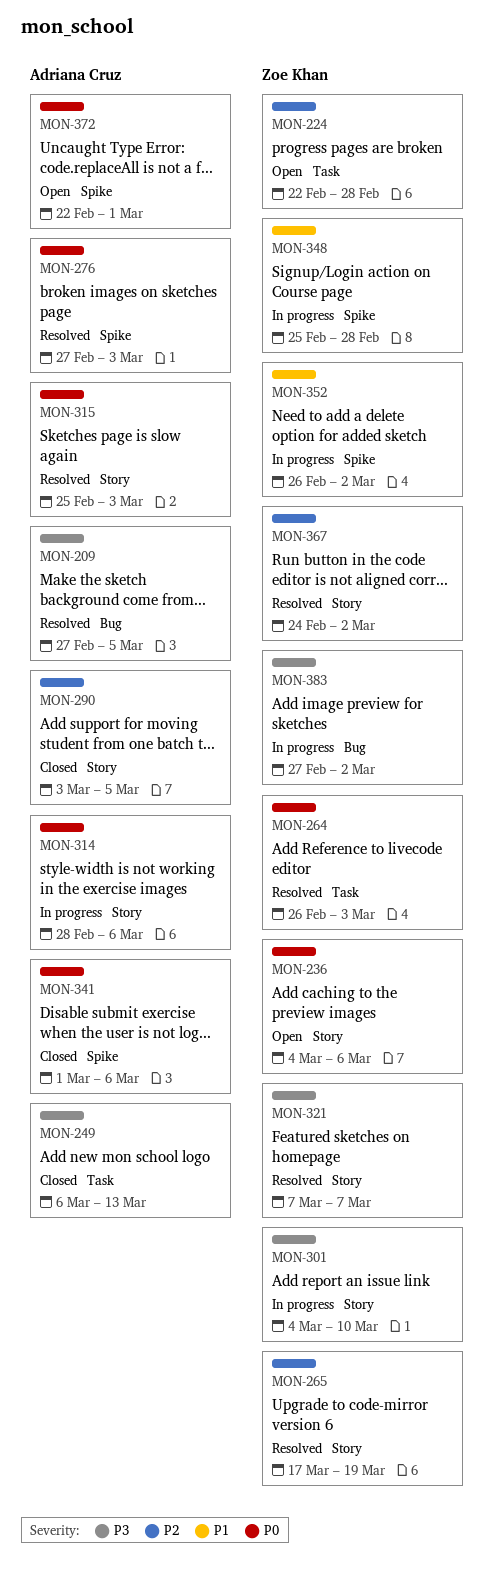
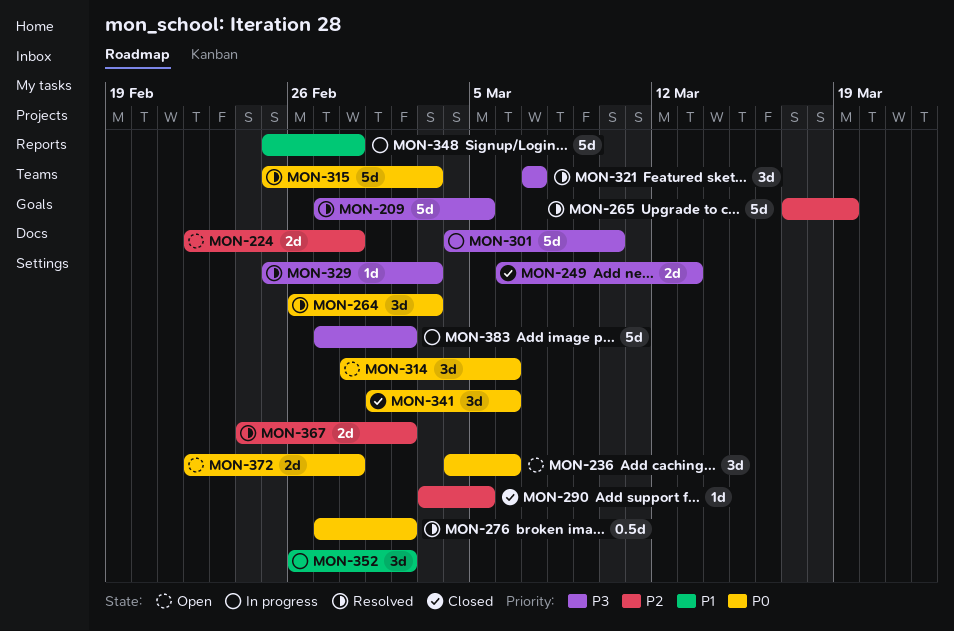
MON-276, due: Mar 3 -> Mar 2
MON-314, status: In progress -> Open
MON-329: none -> present
MON-372, due: Mar 1 -> Feb 28

